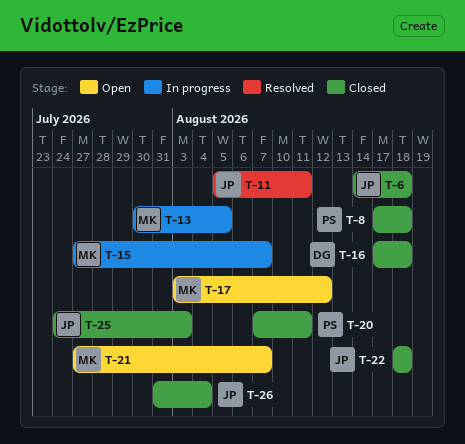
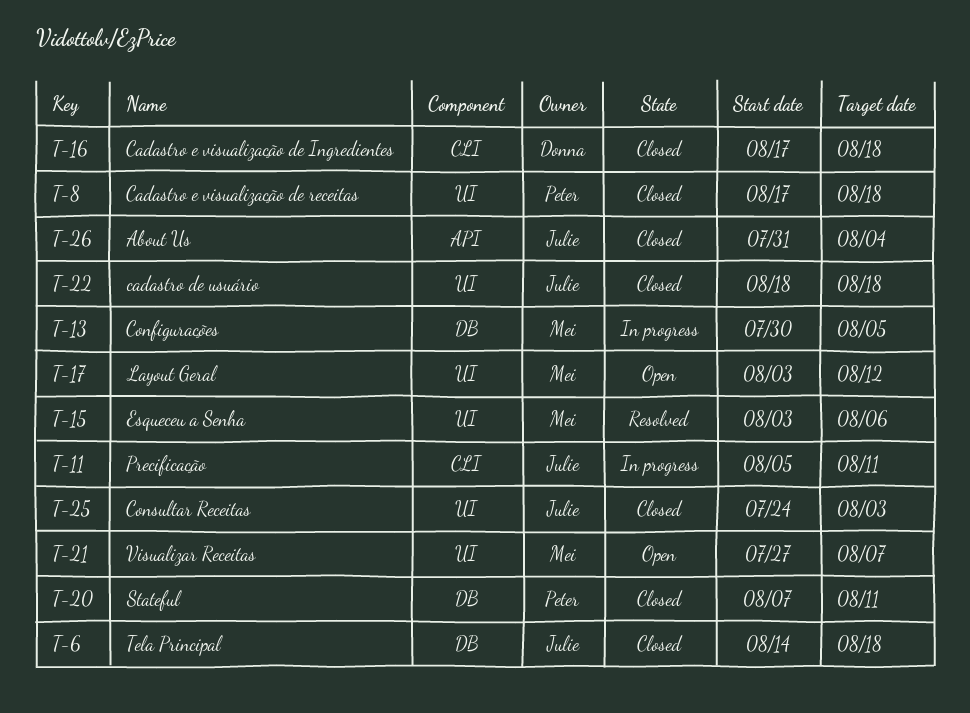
T-11, status: Resolved -> In progress
T-15, status: In progress -> Resolved
T-15, start: Jul 27 -> Aug 3
T-15, due: Aug 7 -> Aug 6

